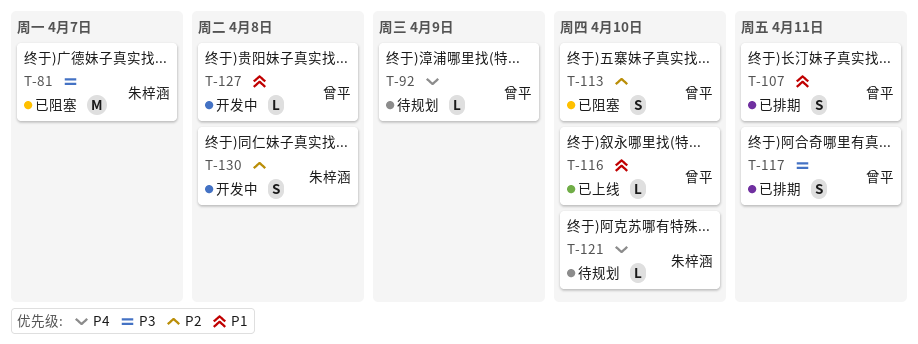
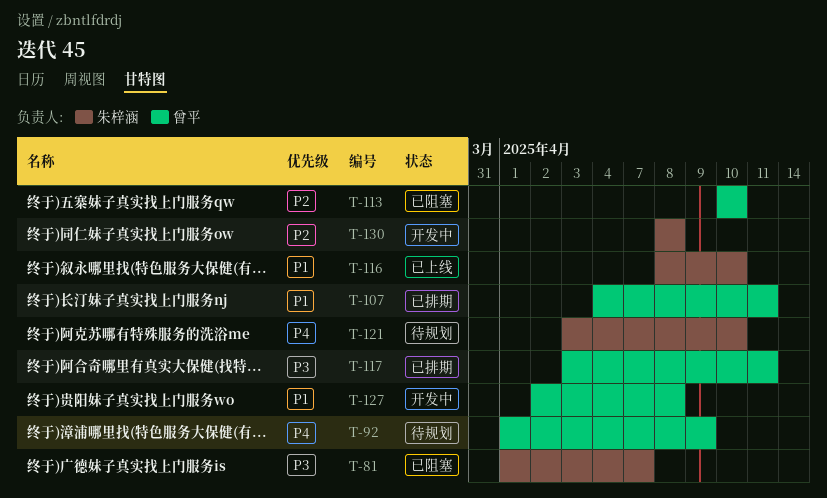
T-116, owner: 曾平 -> 朱梓涵

